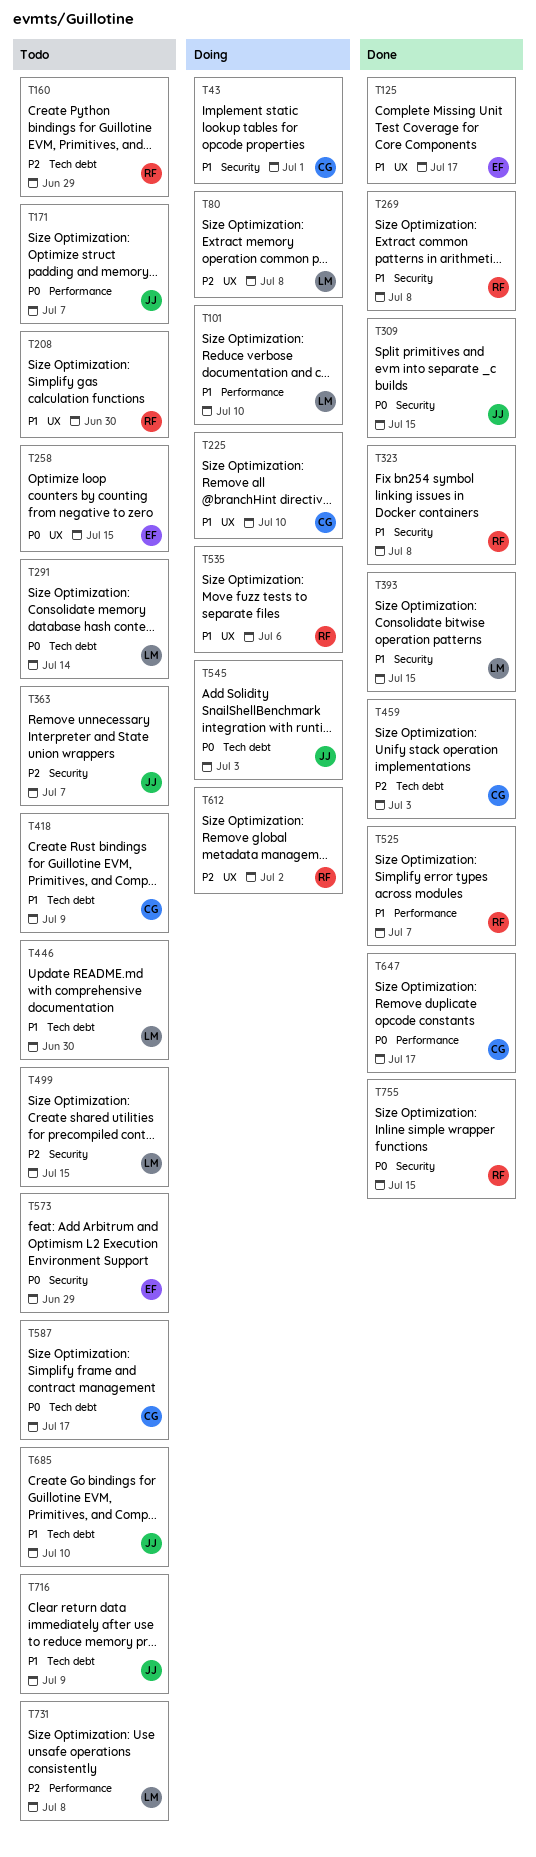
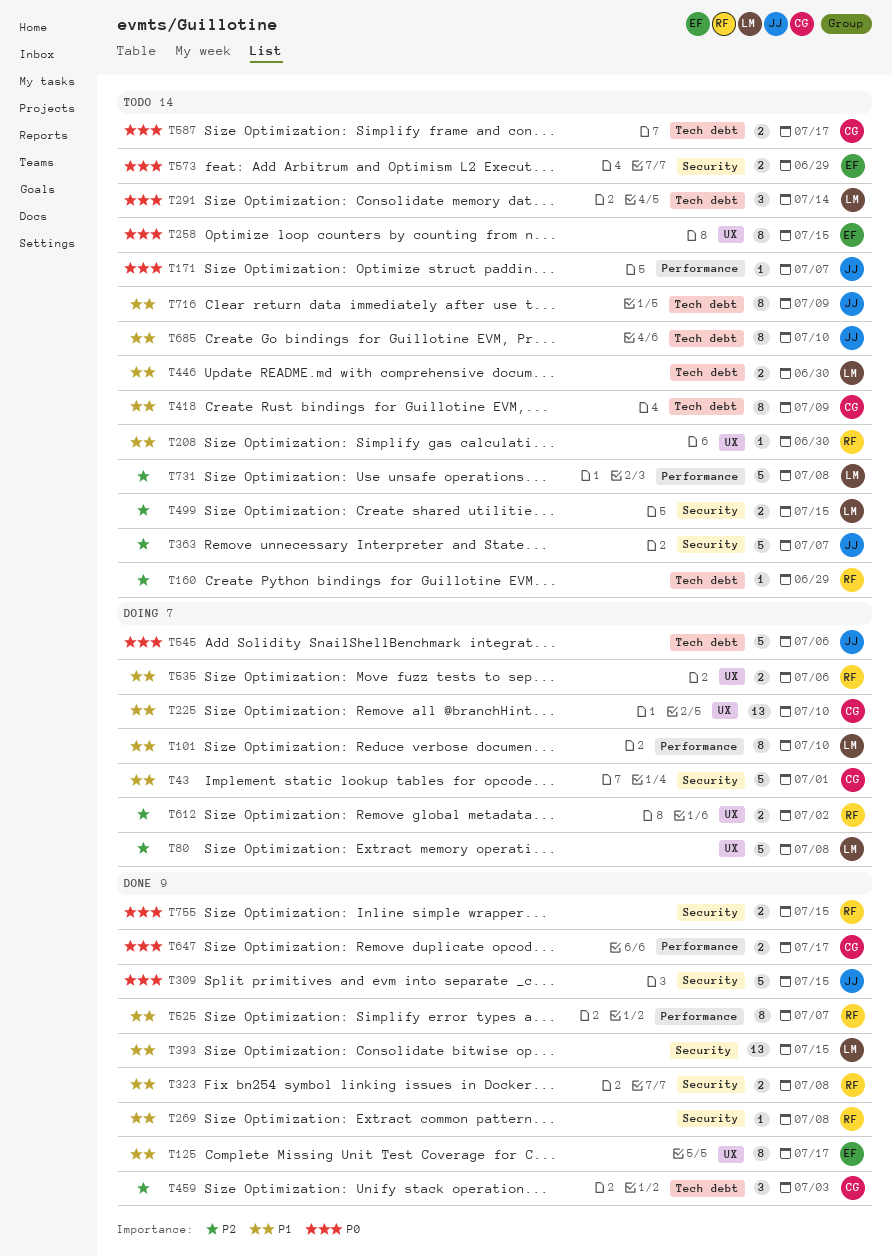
T545, due: Jul 3 -> Jul 6

